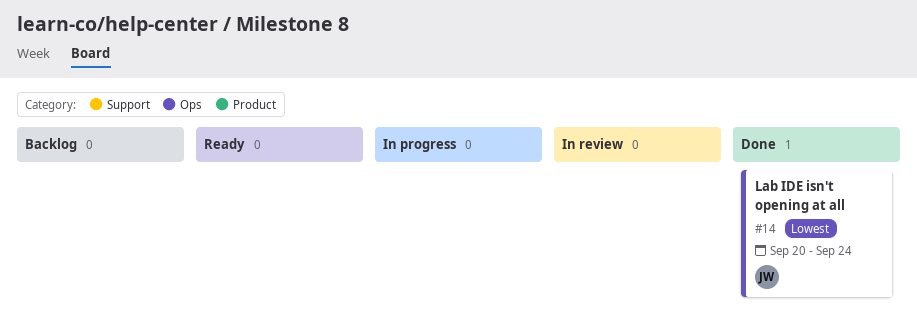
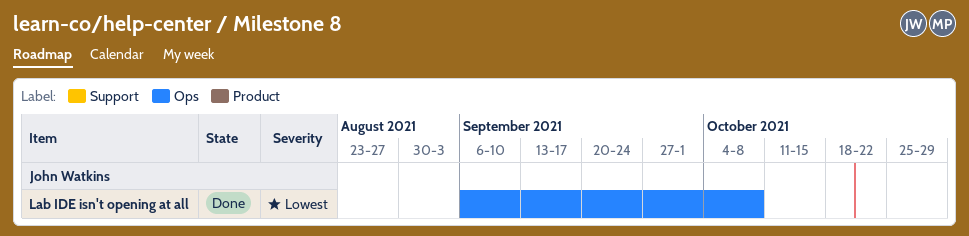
Lab IDE isn't opening at all, start: Sep 20 -> Sep 6
Lab IDE isn't opening at all, due: Sep 24 -> Oct 8

